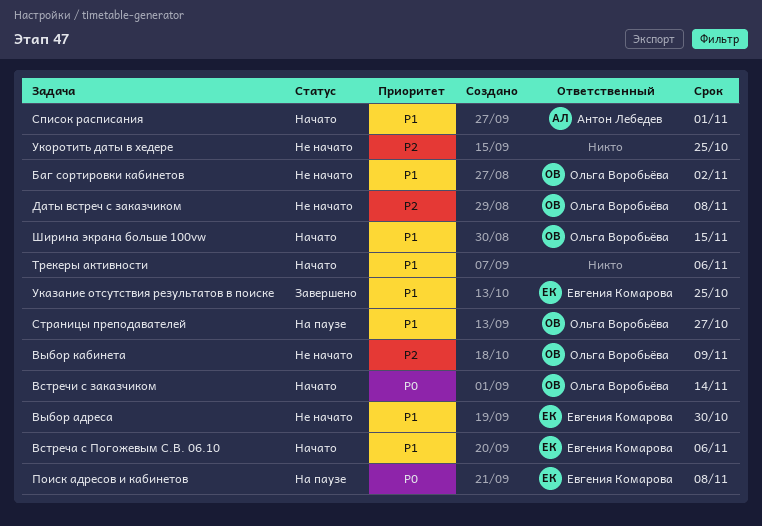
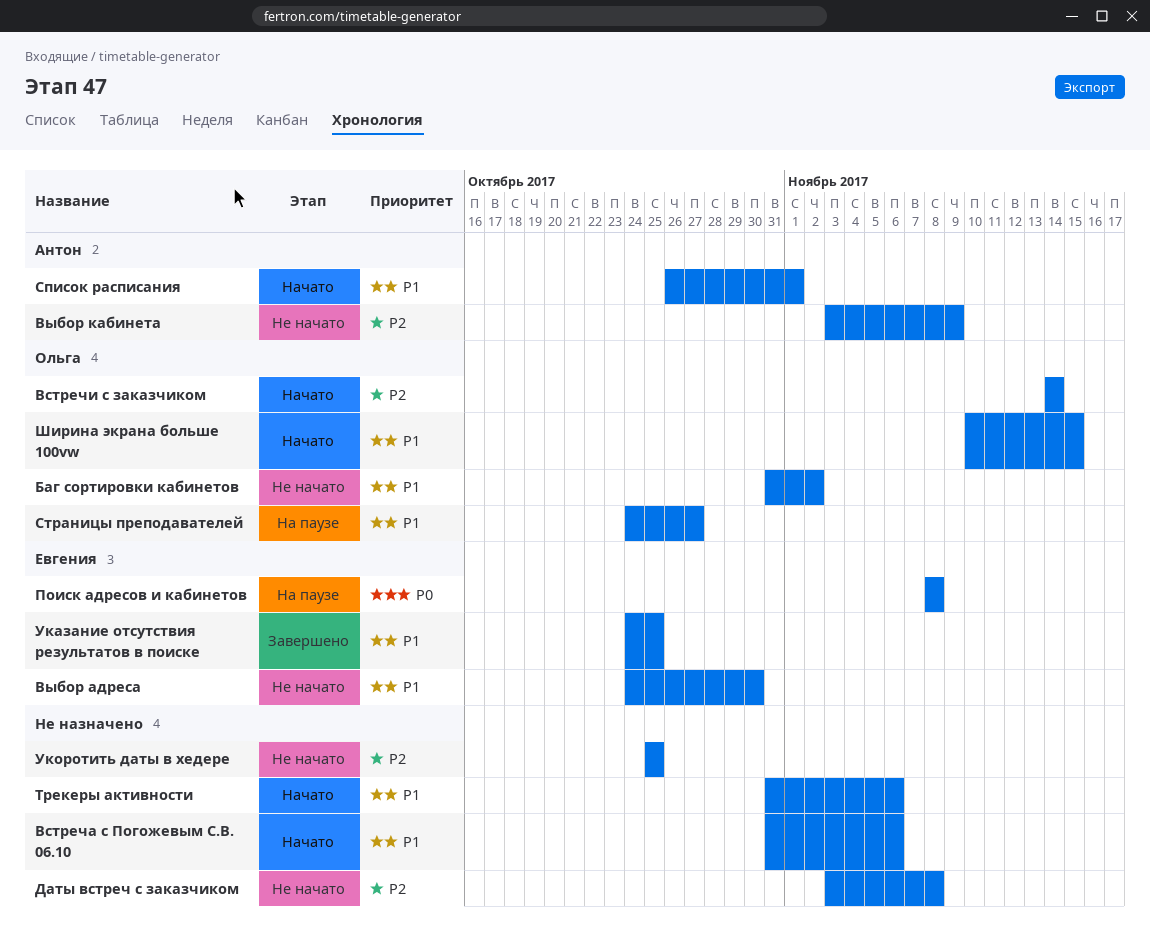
Встреча с Погожевым С.В. 06.10, owner: Евгения Комарова -> none
Встречи с заказчиком, priority: P0 -> P2
Выбор кабинета, owner: Ольга Воробьёва -> Антон Лебедев
Даты встреч с заказчиком, owner: Ольга Воробьёва -> none

